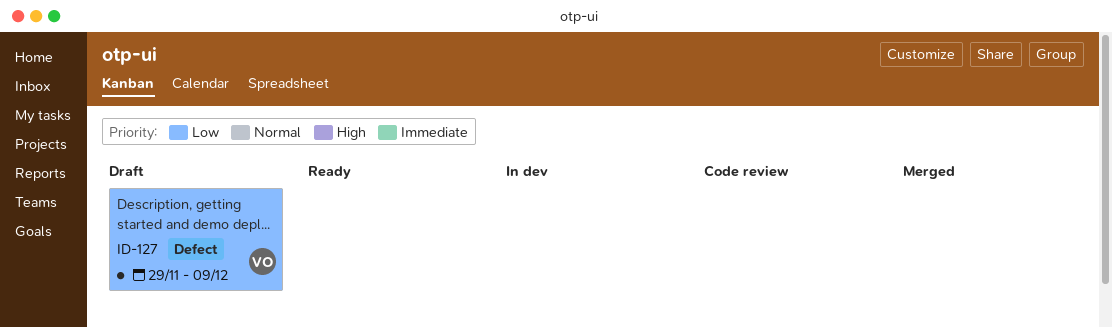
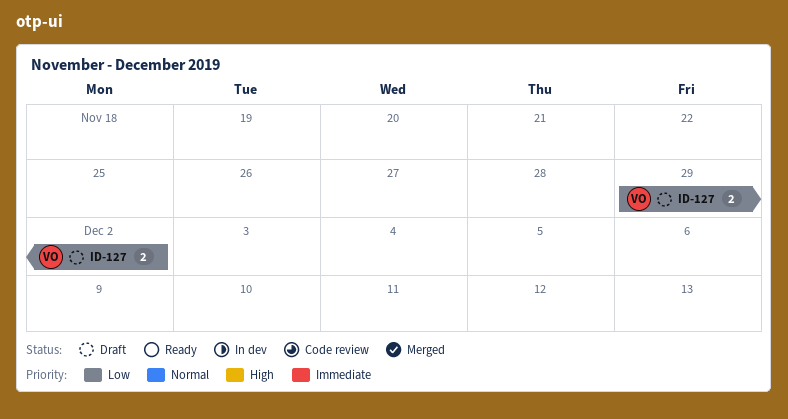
ID-127, estimate: 1 -> 2
ID-127, due: Dec 9 -> Dec 2

